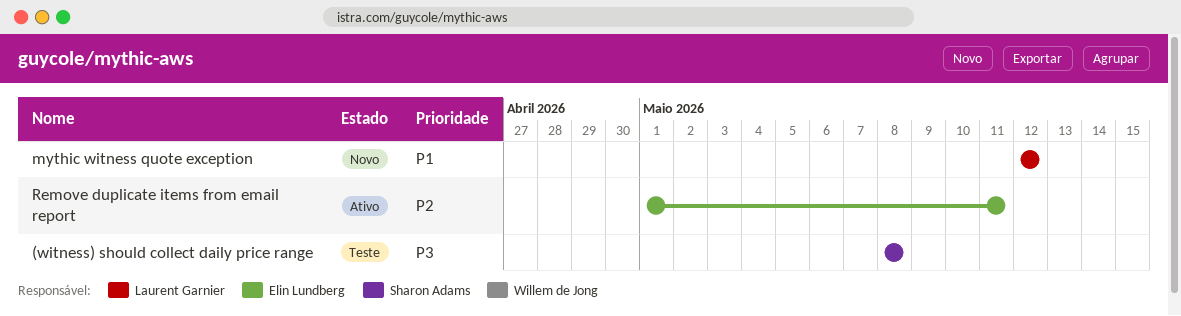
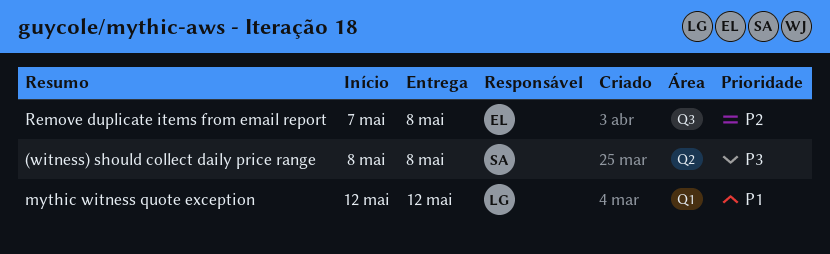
Remove duplicate items from email report, start: May 1 -> May 7
Remove duplicate items from email report, due: May 11 -> May 8

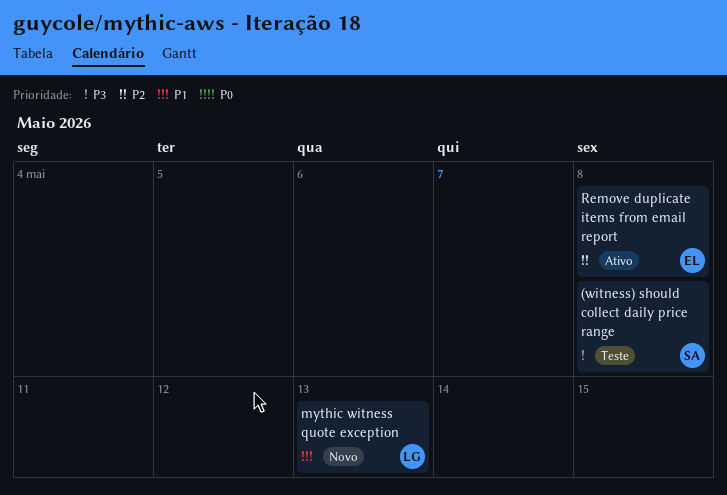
mythic witness quote exception, due: May 12 -> May 13

